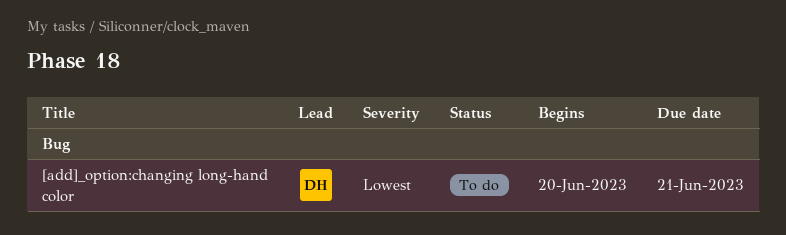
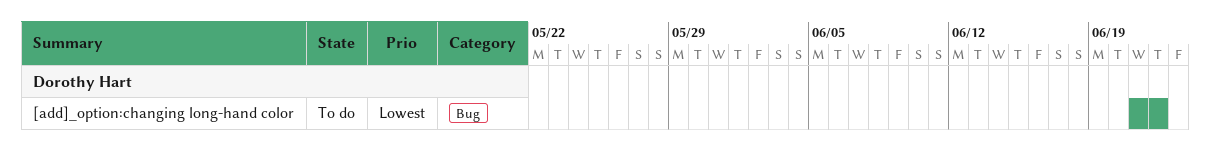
[add]_option:changing long-hand color, start: Jun 20 -> Jun 21
[add]_option:changing long-hand color, due: Jun 21 -> Jun 22

